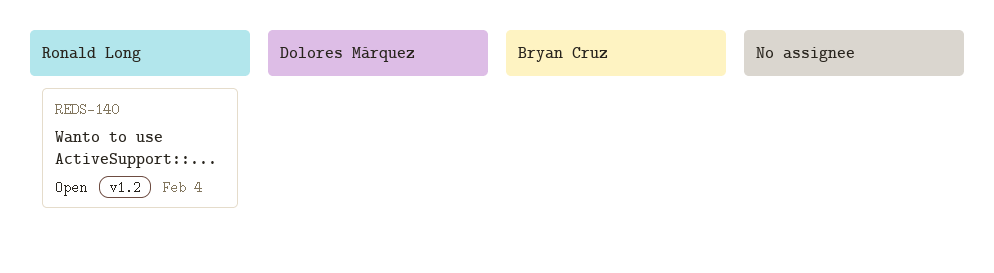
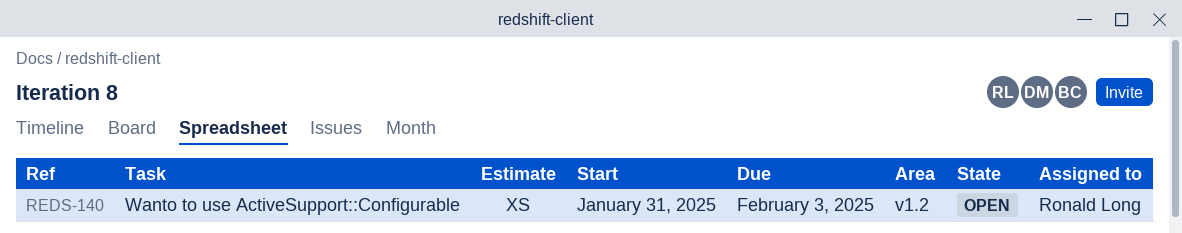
REDS-140, due: Feb 4 -> Feb 3

